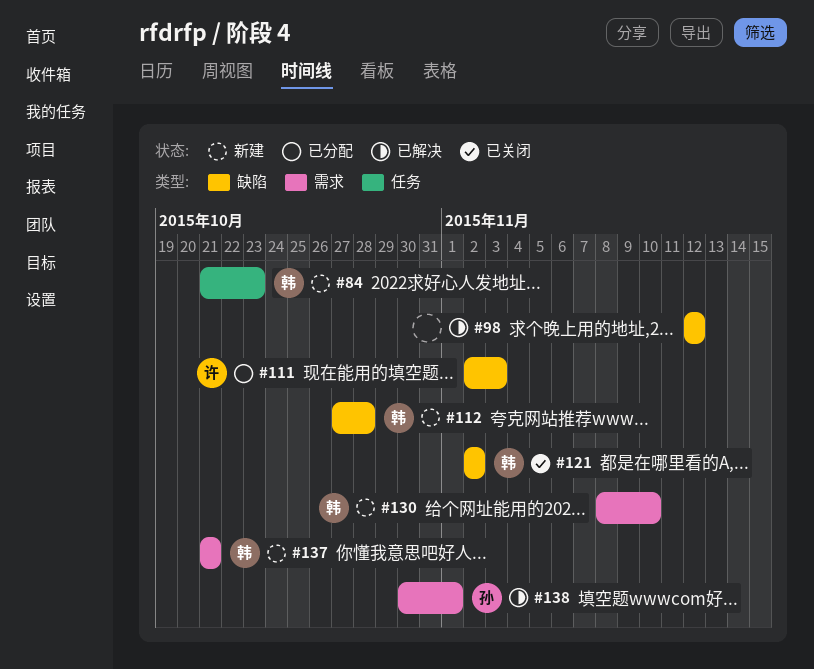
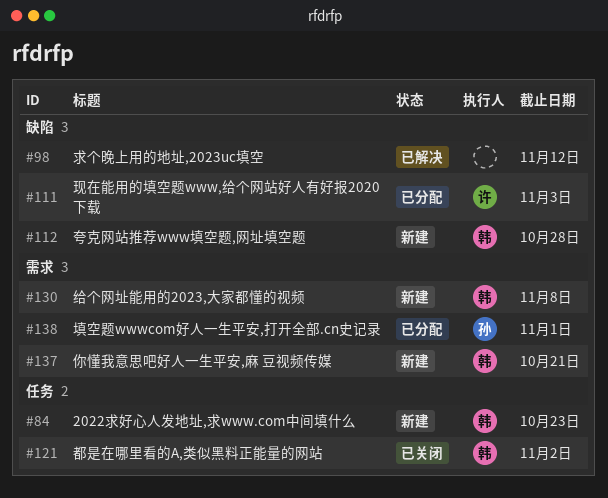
#121, label: 缺陷 -> 任务
#130, due: Nov 10 -> Nov 8
#138, status: 已解决 -> 已分配

